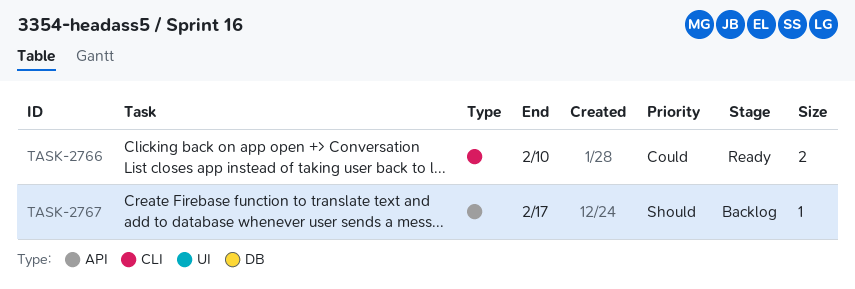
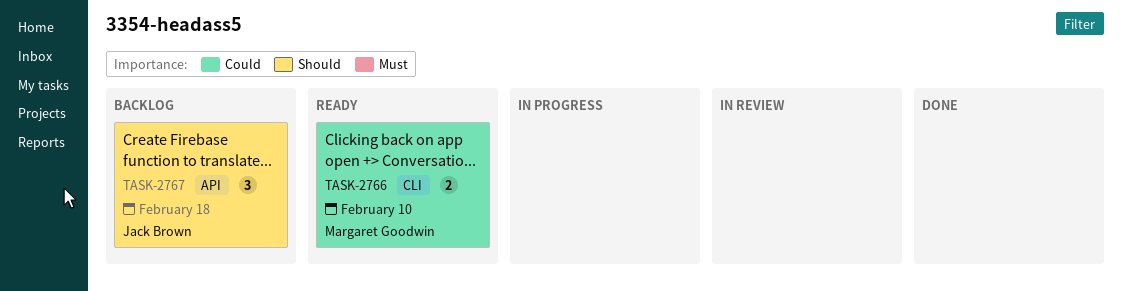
TASK-2767, estimate: 1 -> 3
TASK-2767, due: Feb 17 -> Feb 18

